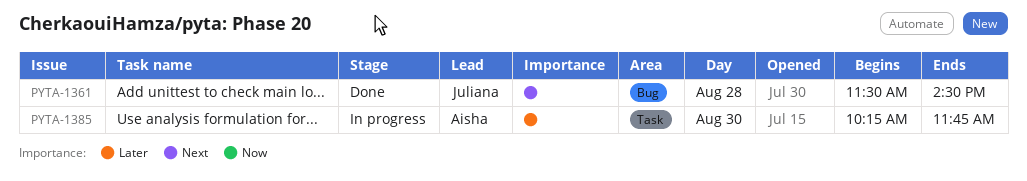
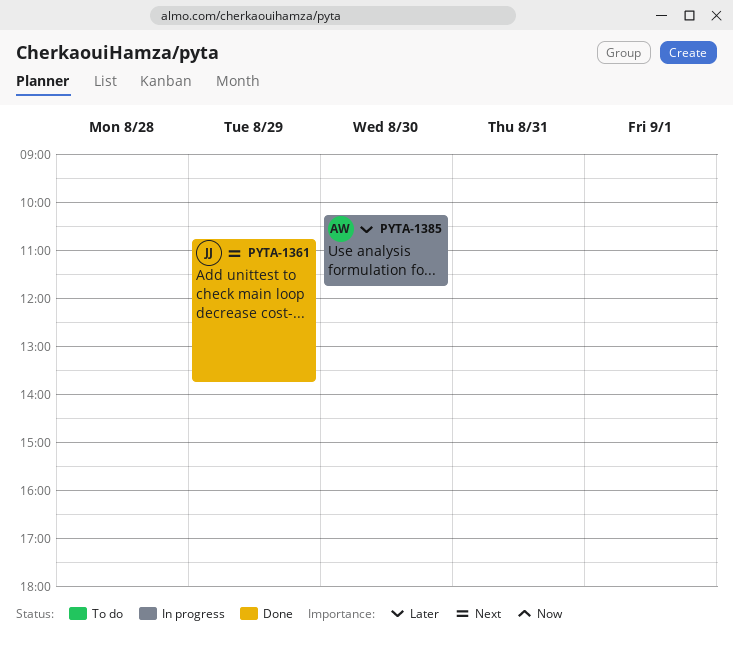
PYTA-1361, day: Aug 28 -> Aug 29
PYTA-1361, begins: 11:30 -> 10:45
PYTA-1361, ends: 14:30 -> 13:45

